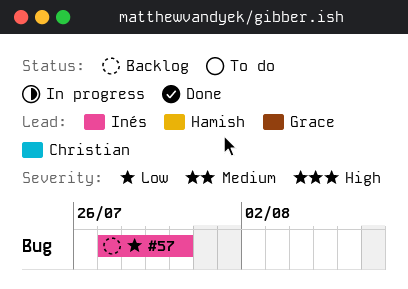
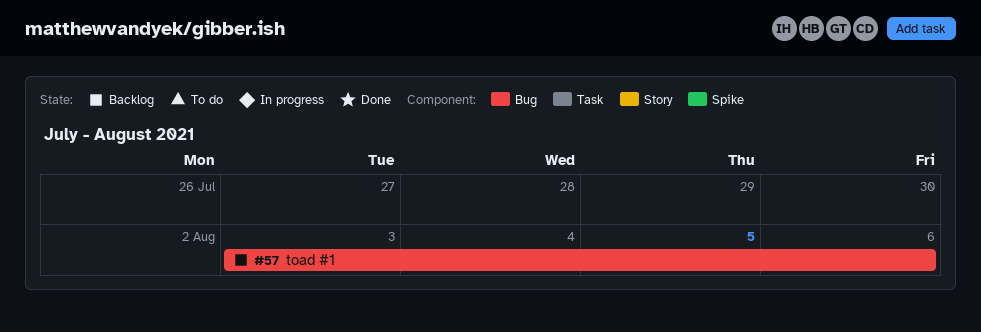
#57, start: Jul 27 -> Aug 3
#57, due: Jul 30 -> Aug 6

